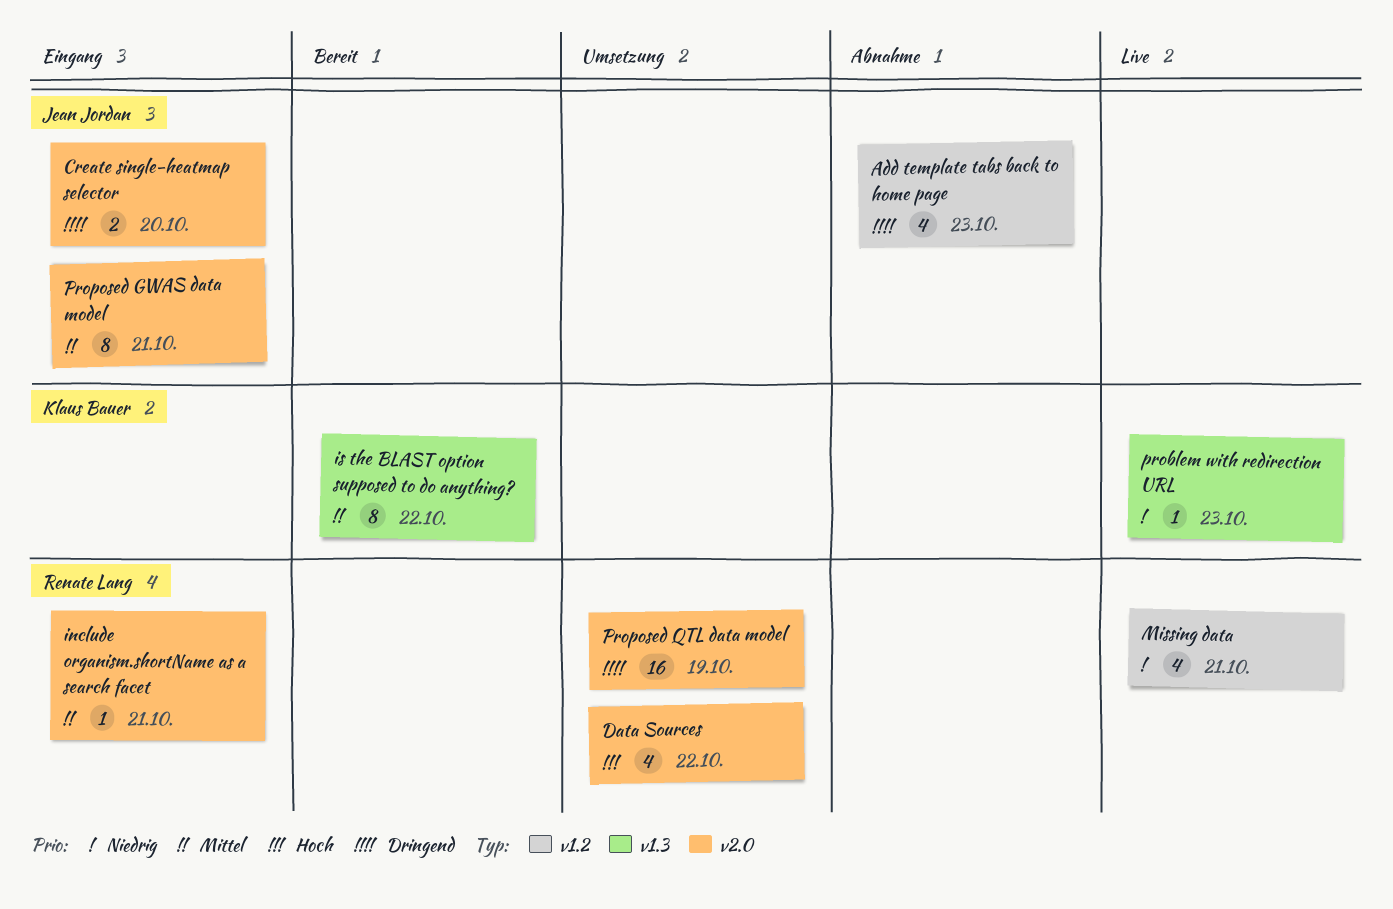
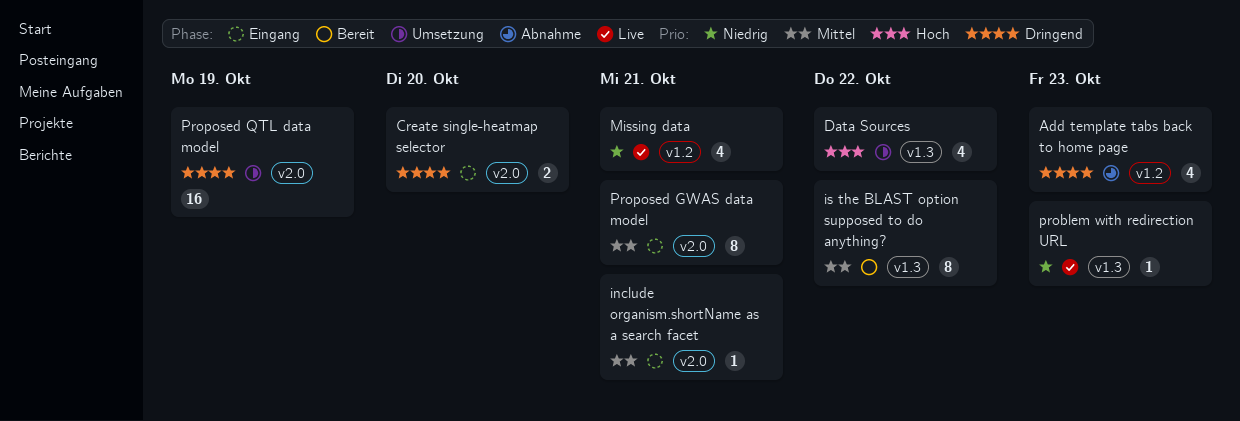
Data Sources, label: v2.0 -> v1.3

